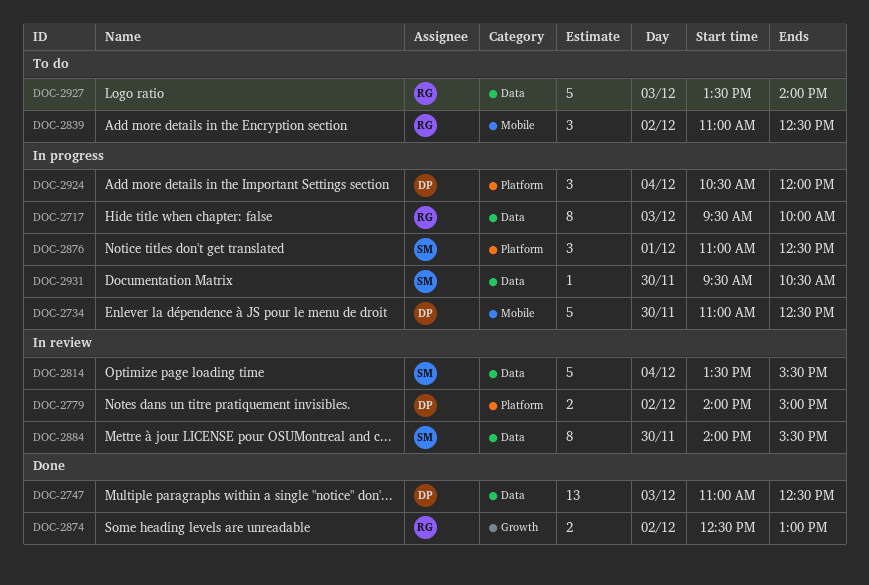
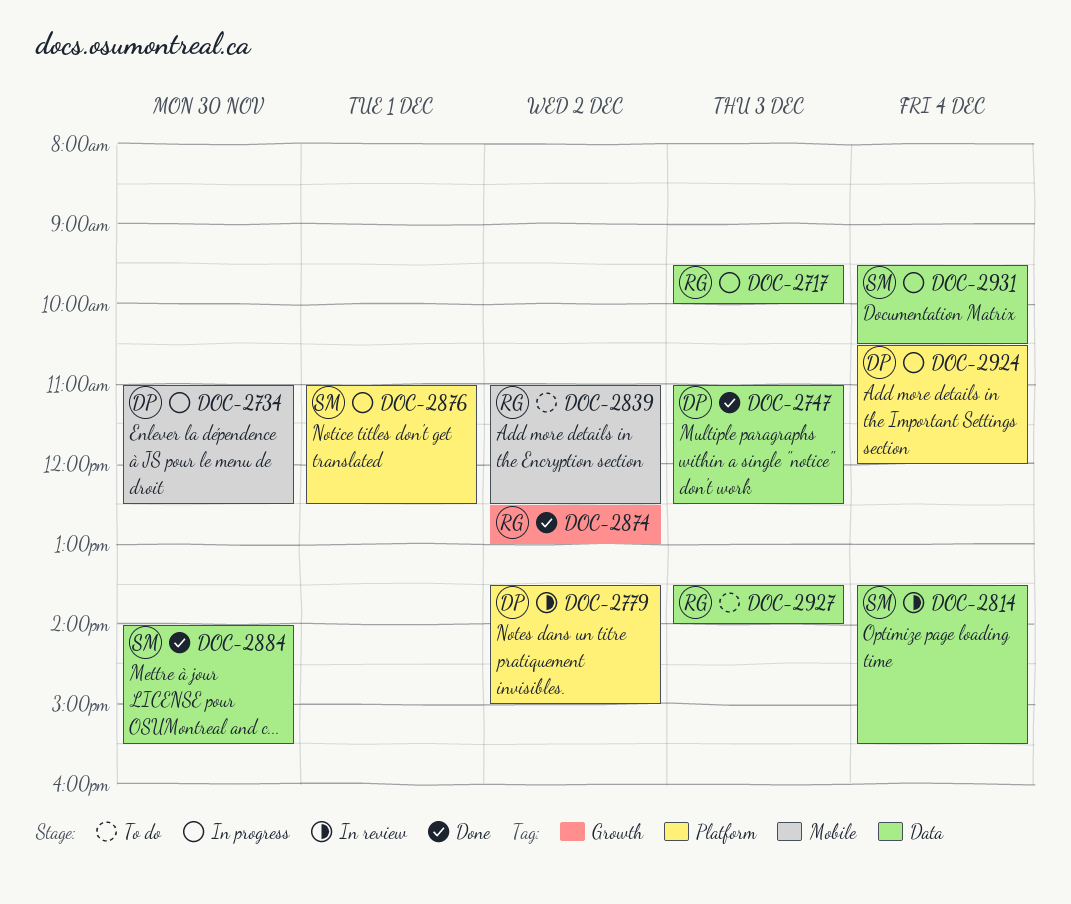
DOC-2779, begins: 14:00 -> 13:30
DOC-2884, status: In review -> Done
DOC-2931, day: Nov 30 -> Dec 4

